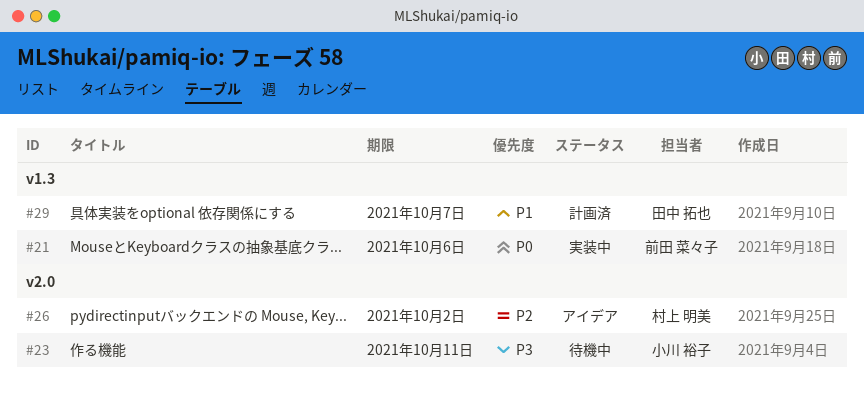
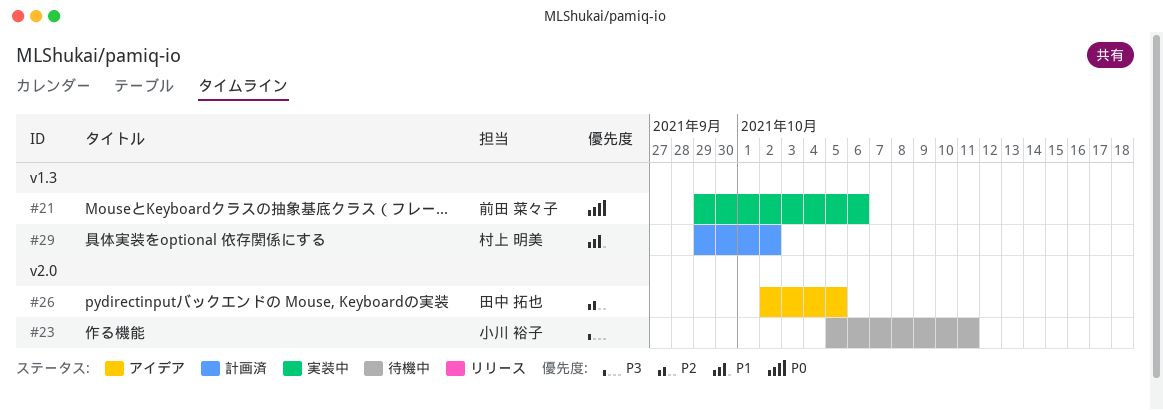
#26, owner: 村上 明美 -> 田中 拓也
#26, due: Oct 2 -> Oct 5
#29, owner: 田中 拓也 -> 村上 明美
#29, due: Oct 7 -> Oct 2

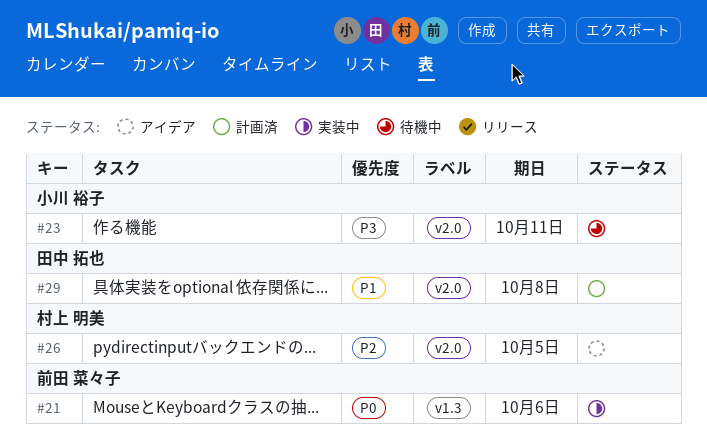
#26, owner: 田中 拓也 -> 村上 明美
#29, owner: 村上 明美 -> 田中 拓也
#29, label: v1.3 -> v2.0
#29, due: Oct 2 -> Oct 8

